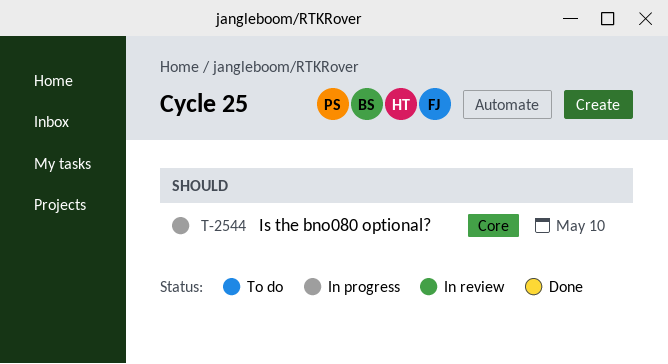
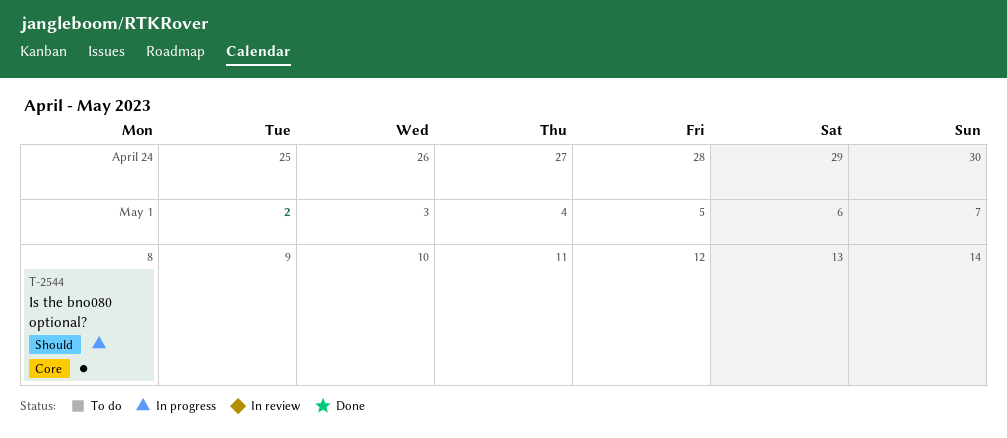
T-2544, due: May 10 -> May 8

